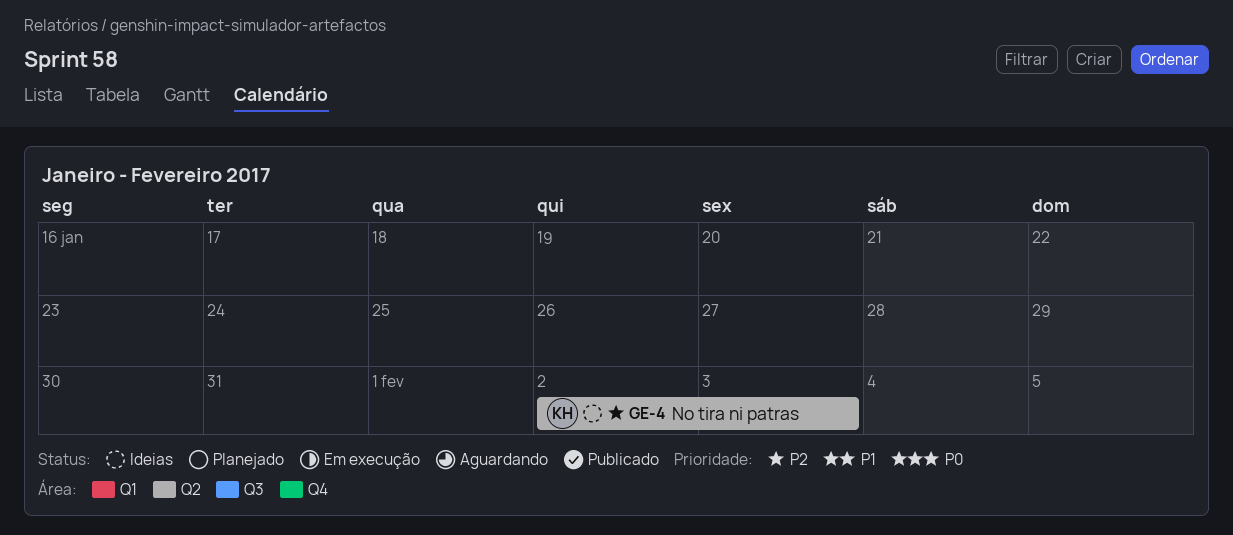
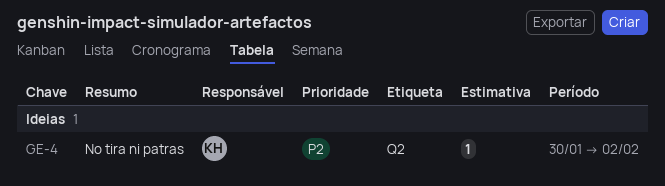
GE-4, start: Feb 2 -> Jan 30
GE-4, due: Feb 3 -> Feb 2

